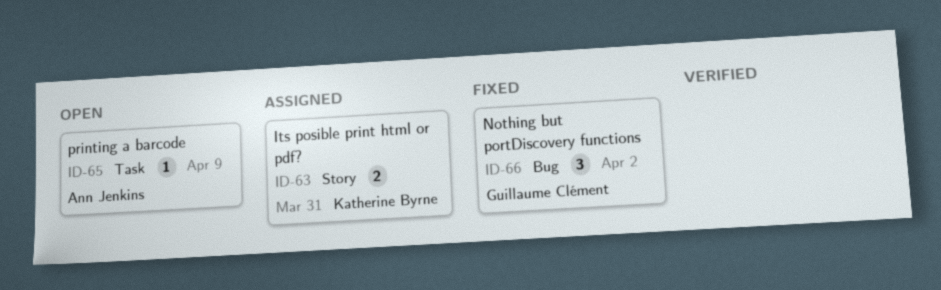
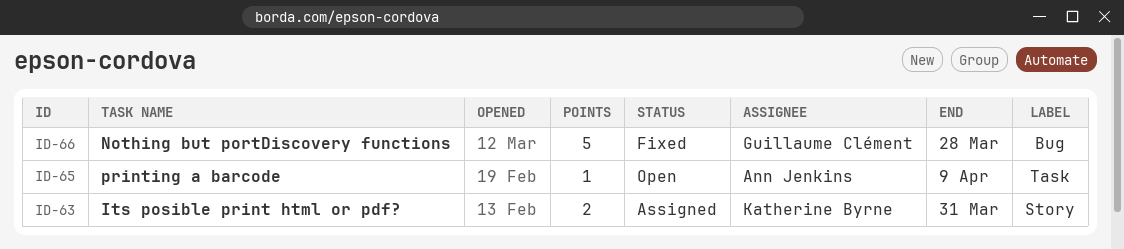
ID-66, estimate: 3 -> 5
ID-66, due: Apr 2 -> Mar 28

